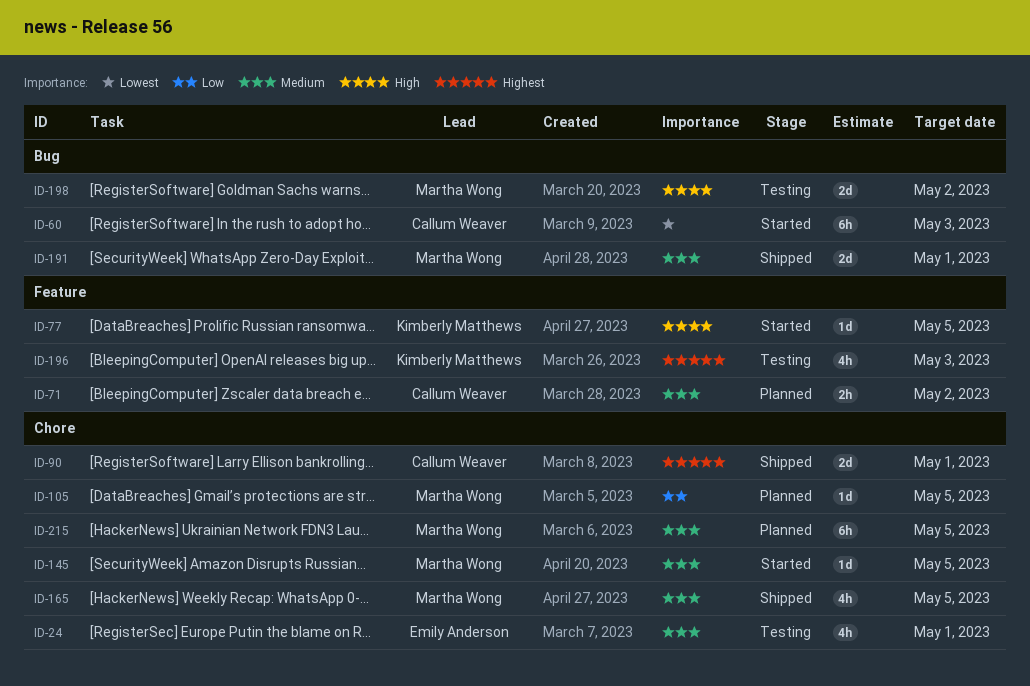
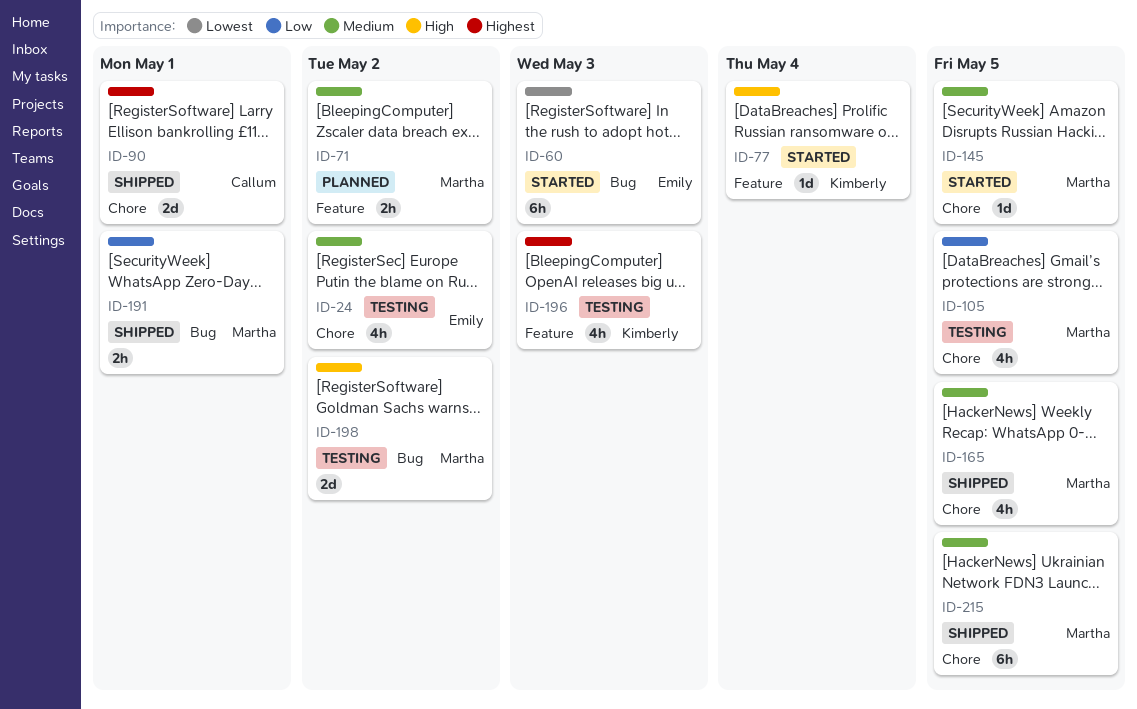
ID-24, due: May 1 -> May 2
ID-60, owner: Callum Weaver -> Emily Anderson
ID-71, owner: Callum Weaver -> Martha Wong
ID-77, due: May 5 -> May 4
ID-105, status: Planned -> Testing
ID-105, estimate: 1d -> 4h
ID-191, priority: Medium -> Low
ID-191, estimate: 2d -> 2h
ID-215, status: Planned -> Shipped

